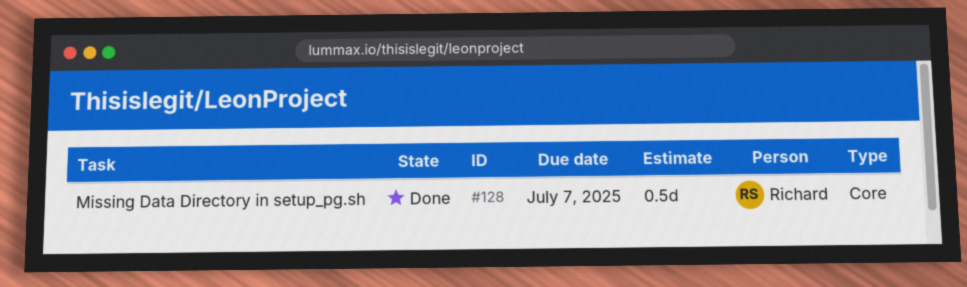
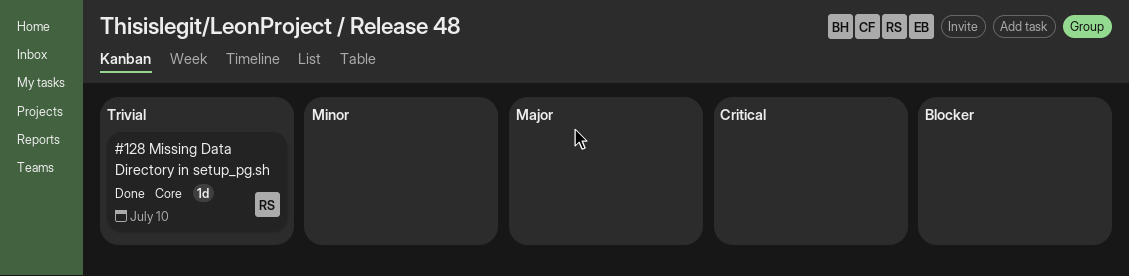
#128, estimate: 0.5d -> 1d
#128, due: Jul 7 -> Jul 10

